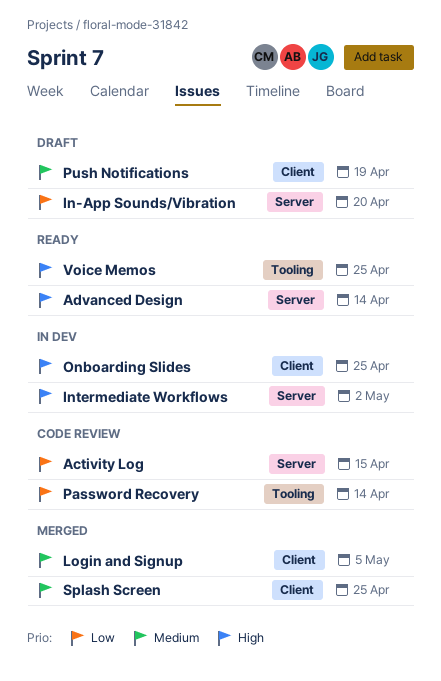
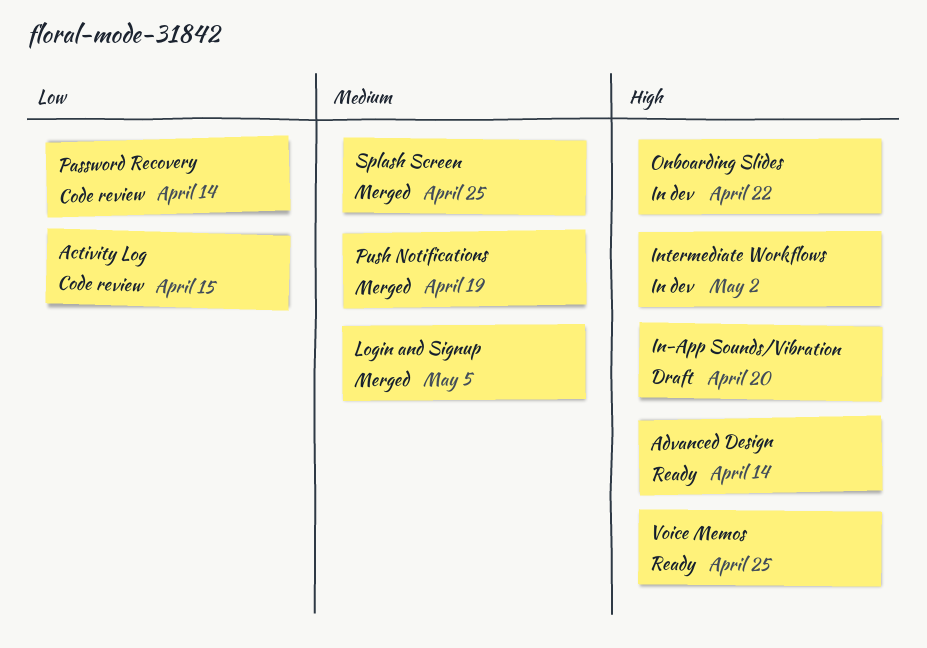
In-App Sounds/Vibration, priority: Low -> High
Onboarding Slides, due: Apr 25 -> Apr 22
Push Notifications, status: Draft -> Merged

